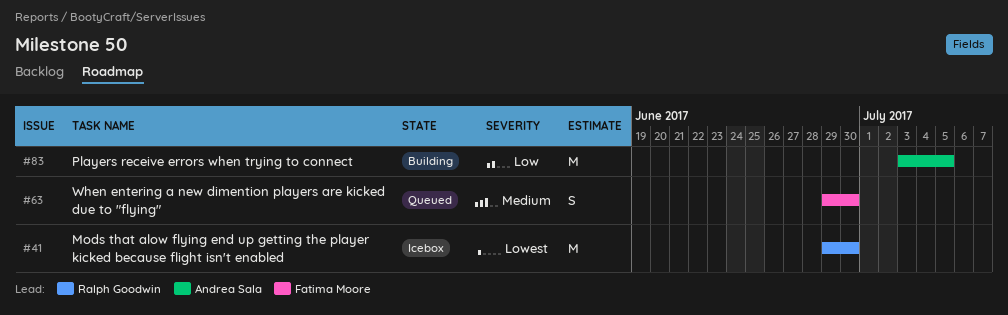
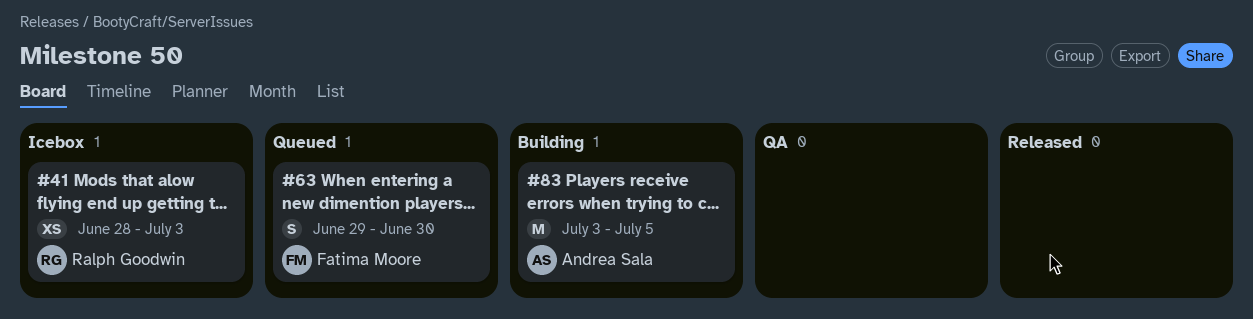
#41, estimate: M -> XS
#41, start: Jun 29 -> Jun 28
#41, due: Jun 30 -> Jul 3

